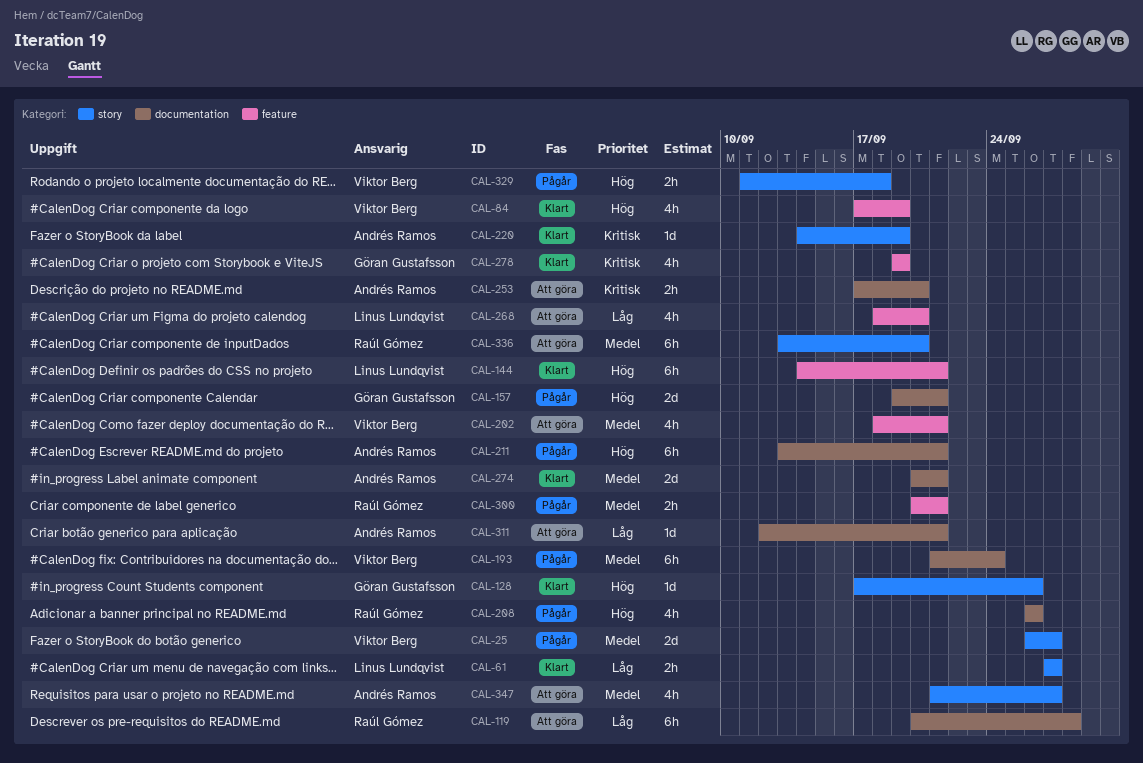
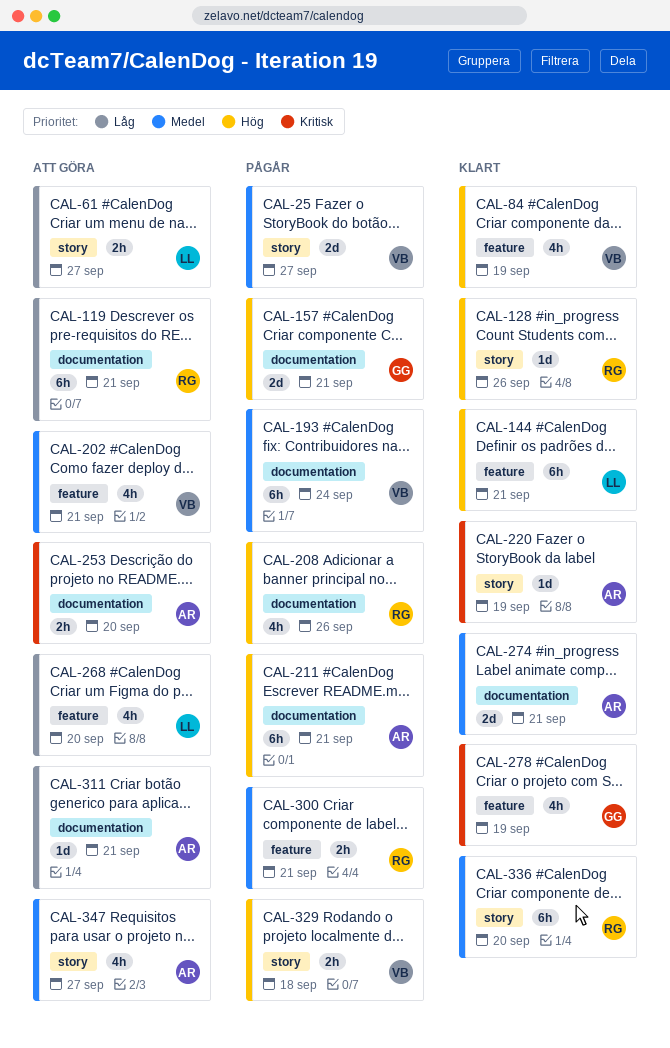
CAL-61, status: Klart -> Att göra
CAL-119, due: Sep 28 -> Sep 21
CAL-128, owner: Göran Gustafsson -> Raúl Gómez
CAL-336, status: Att göra -> Klart

